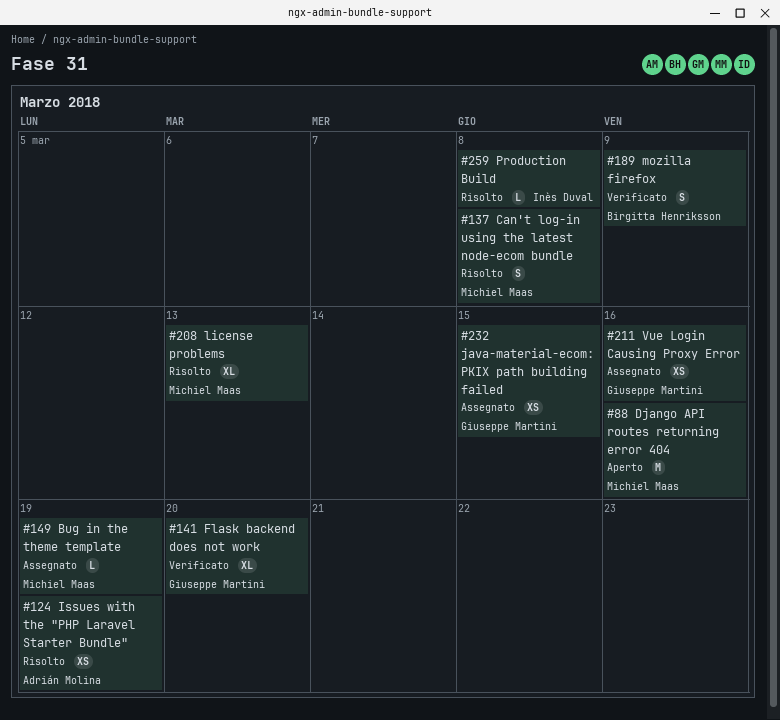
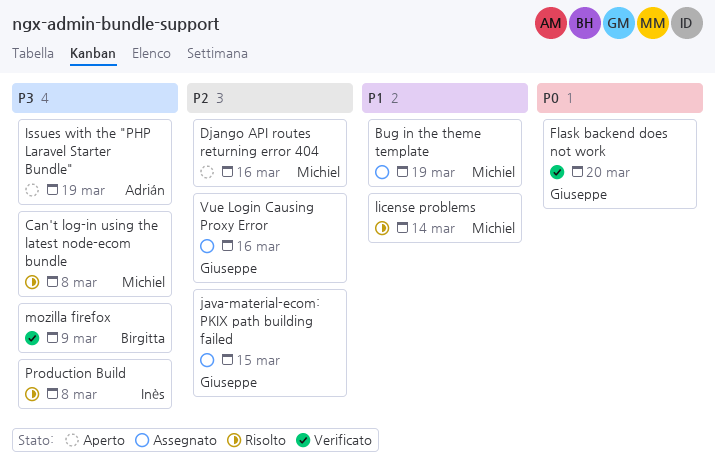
Issues with the "PHP Laravel Starter Bundle", status: Risolto -> Aperto
license problems, due: Mar 13 -> Mar 14

